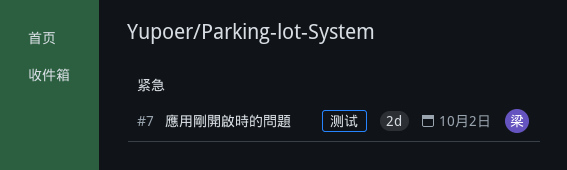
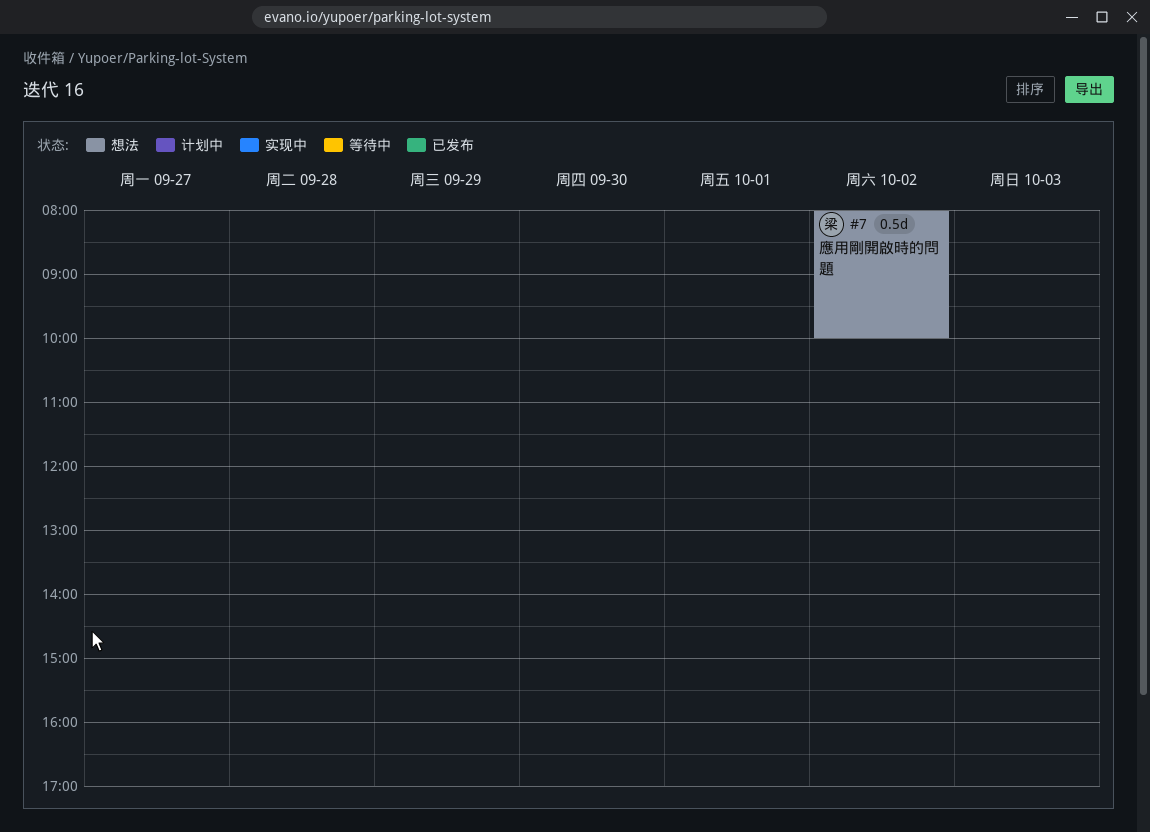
#7, estimate: 2d -> 0.5d

